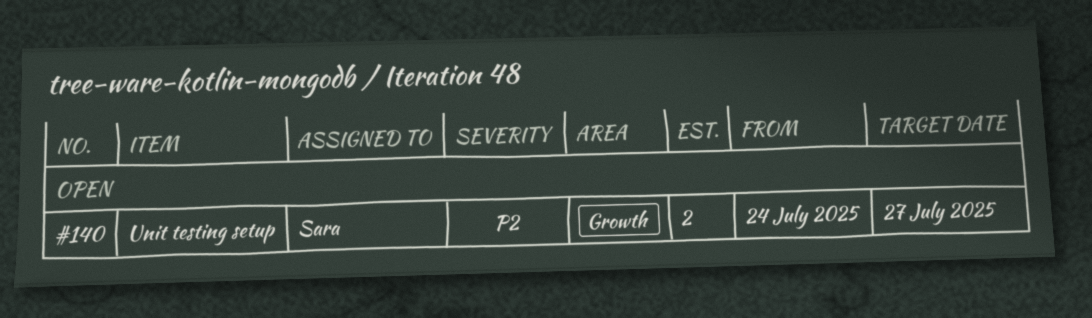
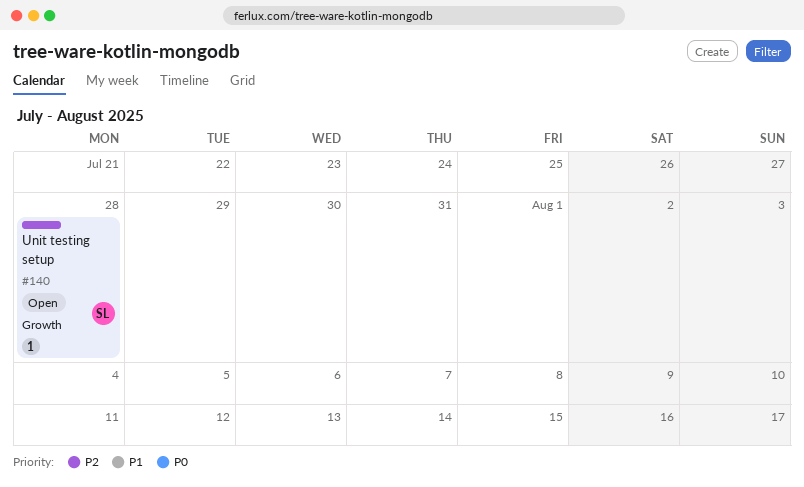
#140, estimate: 2 -> 1
#140, due: Jul 27 -> Jul 28

